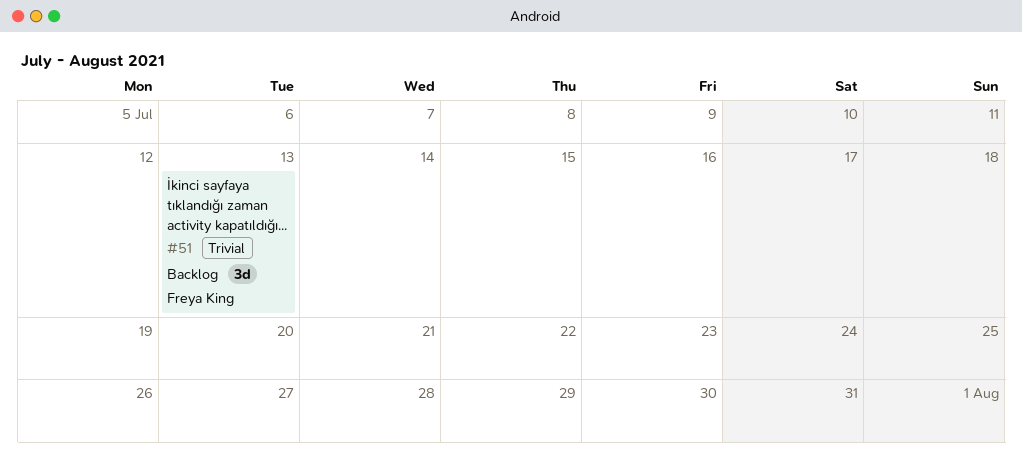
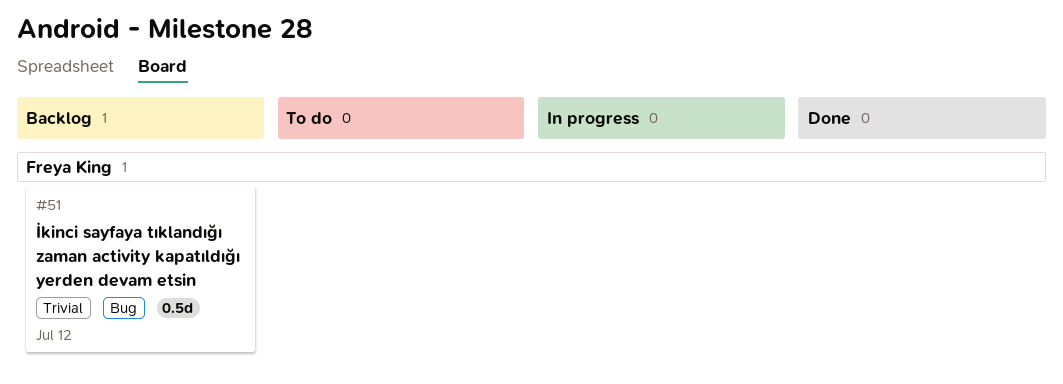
#51, estimate: 3d -> 0.5d
#51, due: Jul 13 -> Jul 12

